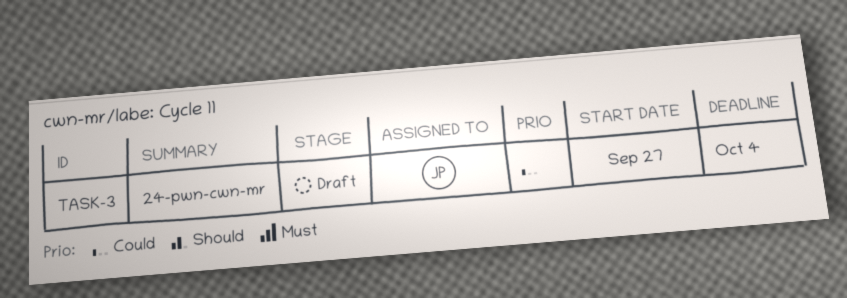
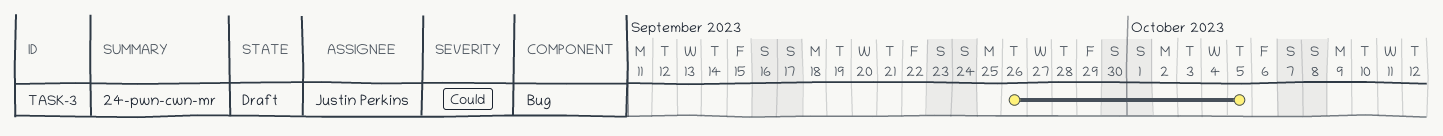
TASK-3, start: Sep 27 -> Sep 26
TASK-3, due: Oct 4 -> Oct 5

